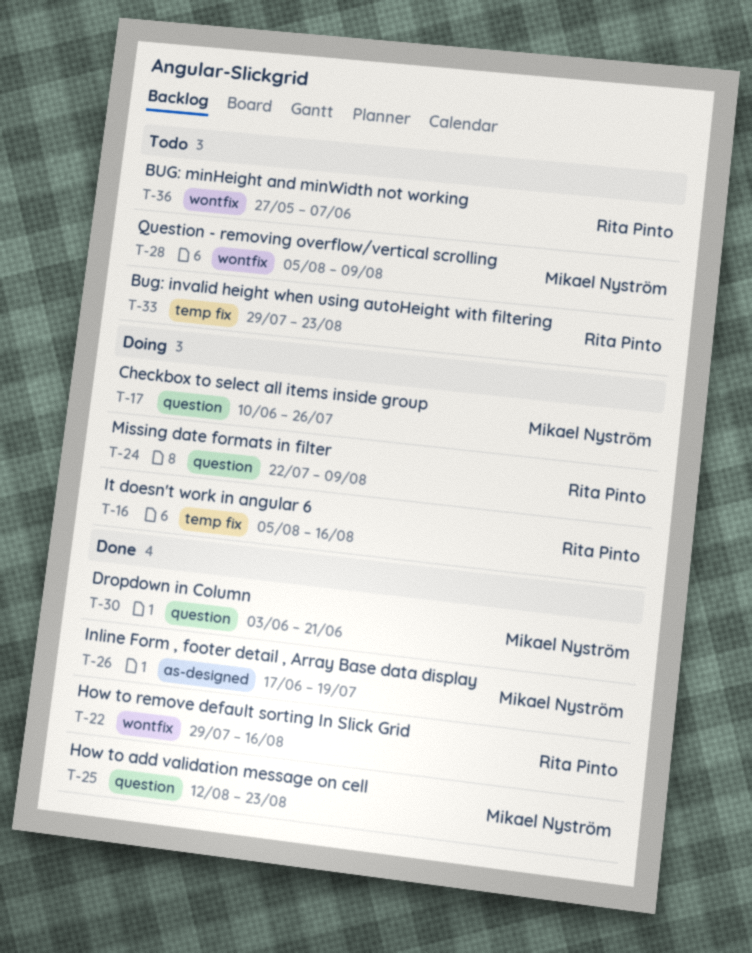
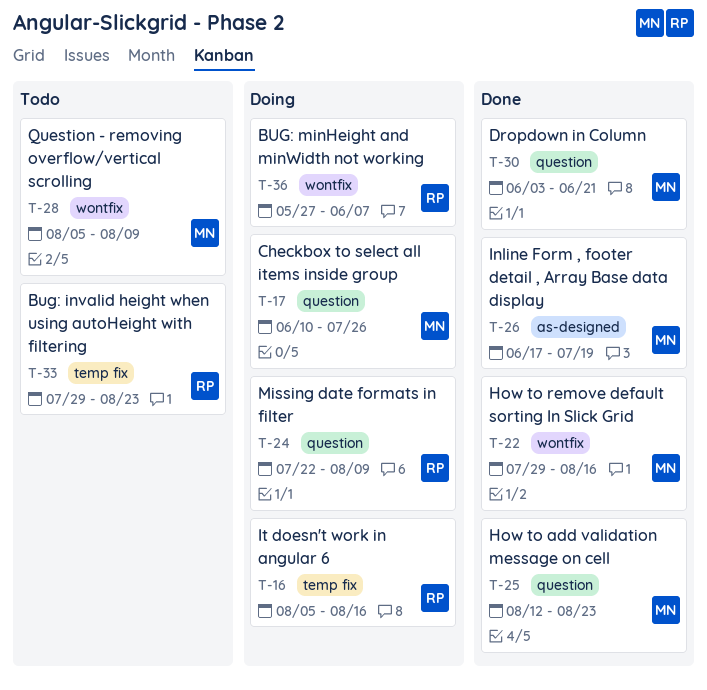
T-22, owner: Rita Pinto -> Mikael Nyström
T-36, status: Todo -> Doing

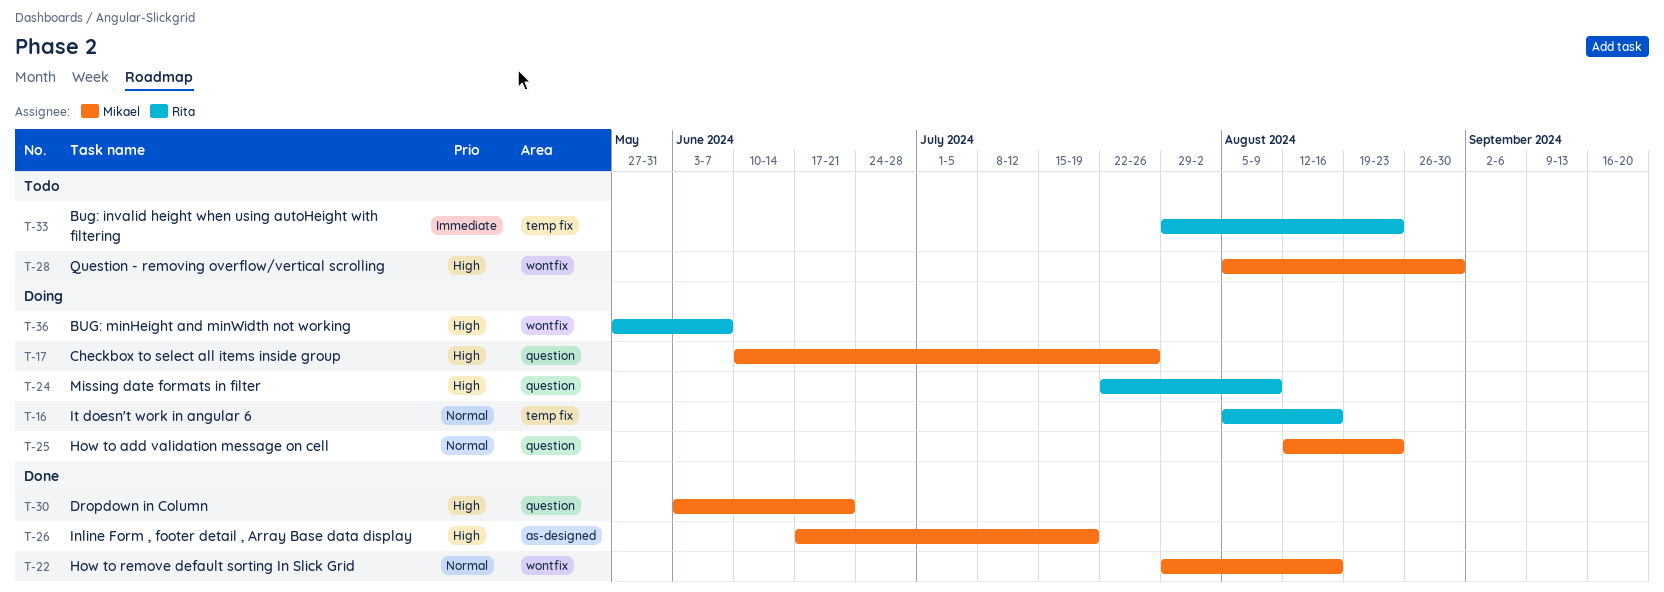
T-25, status: Done -> Doing
T-28, due: Aug 9 -> Aug 30

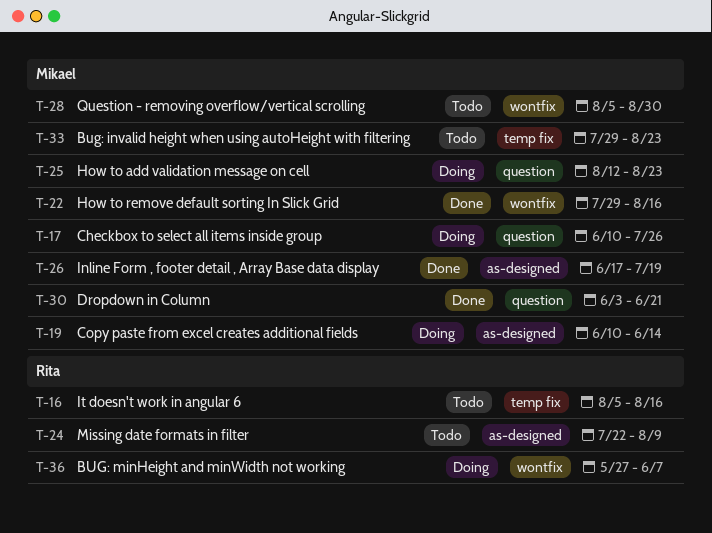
T-16, status: Doing -> Todo
T-19: none -> present
T-24, status: Doing -> Todo
T-24, label: question -> as-designed
T-33, owner: Rita -> Mikael

